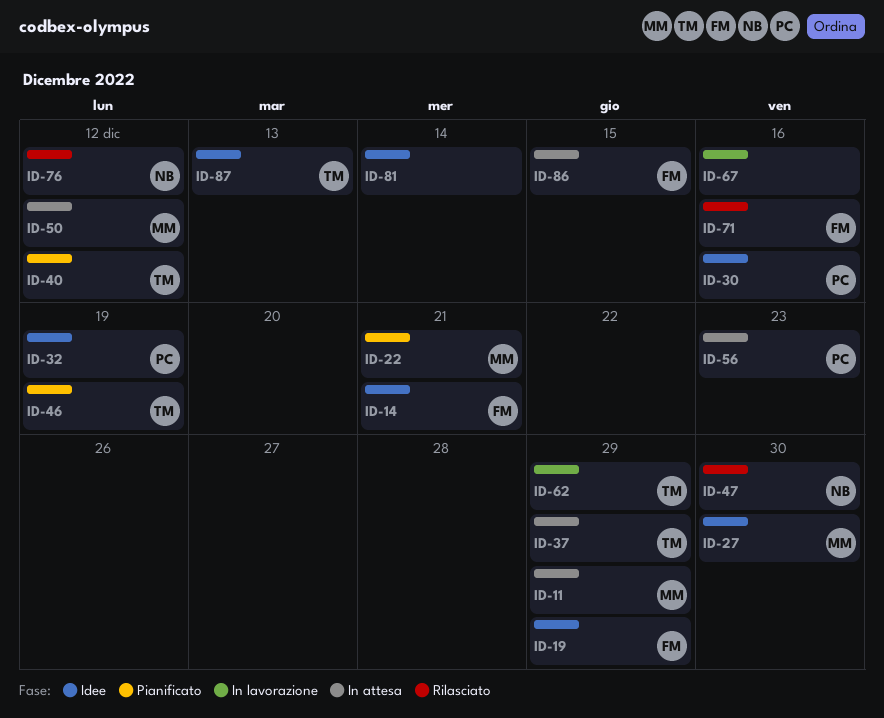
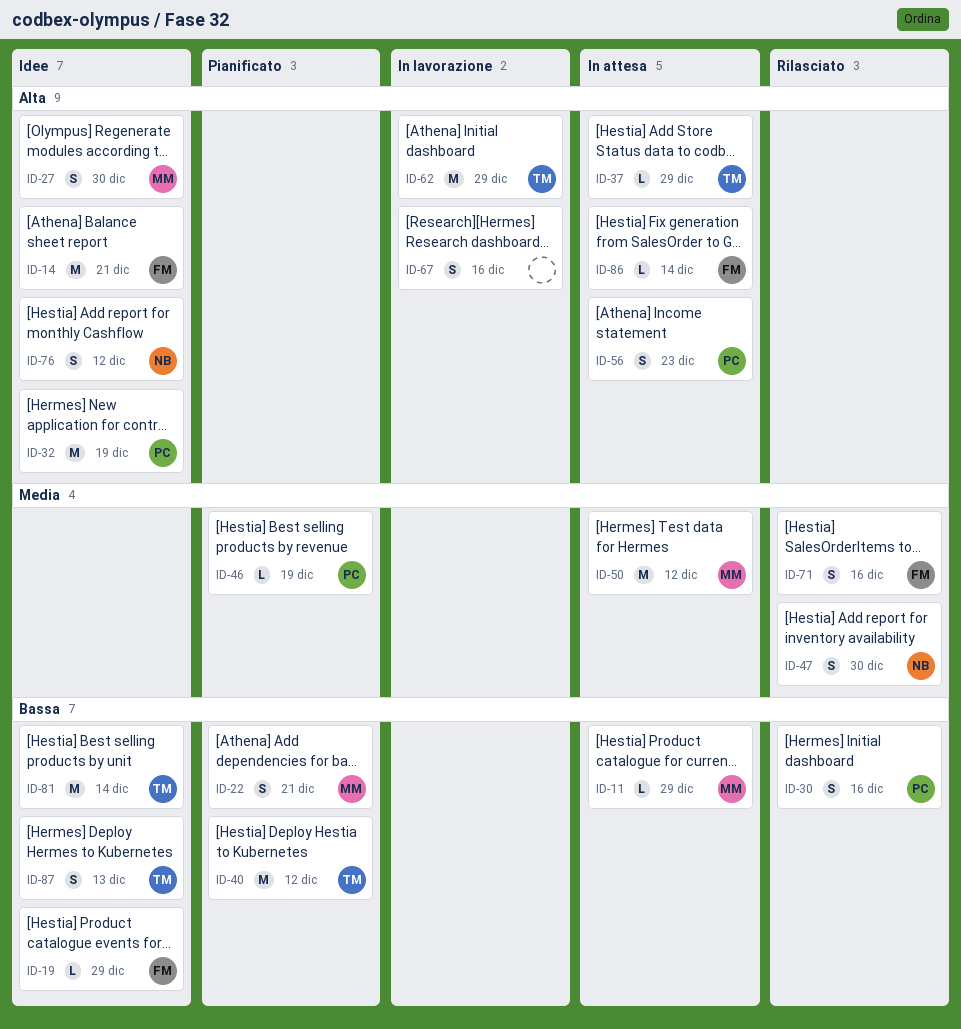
ID-30, status: Idee -> Rilasciato
ID-46, owner: TM -> PC
ID-76, status: Rilasciato -> Idee
ID-81, owner: none -> TM
ID-86, due: Dec 15 -> Dec 14

